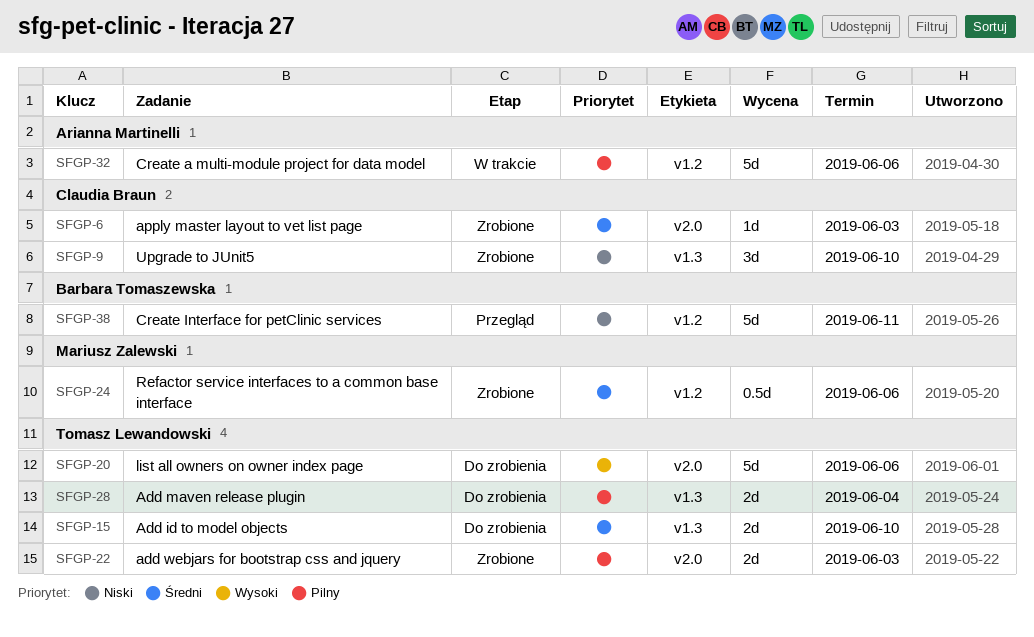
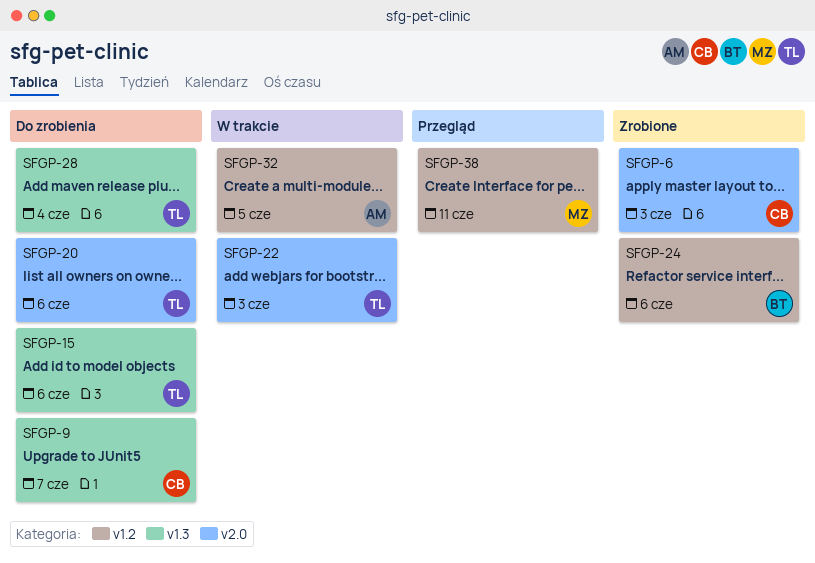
SFGP-9, status: Zrobione -> Do zrobienia
SFGP-9, due: Jun 10 -> Jun 7
SFGP-15, due: Jun 10 -> Jun 6
SFGP-22, status: Zrobione -> W trakcie
SFGP-24, owner: Mariusz Zalewski -> Barbara Tomaszewska
SFGP-32, due: Jun 6 -> Jun 5
SFGP-38, owner: Barbara Tomaszewska -> Mariusz Zalewski

